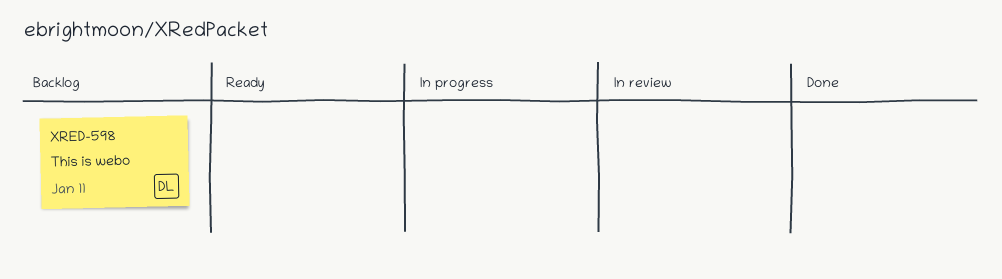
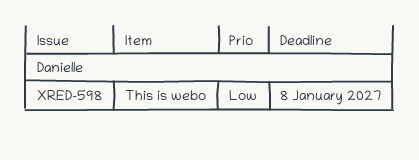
XRED-598, due: Jan 11 -> Jan 8

